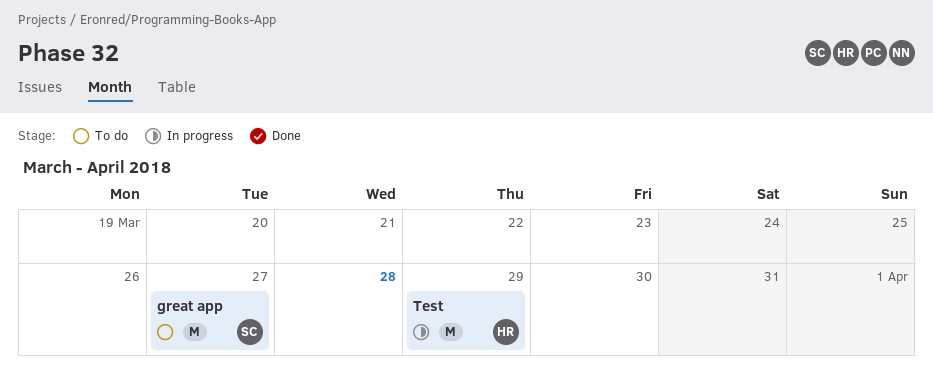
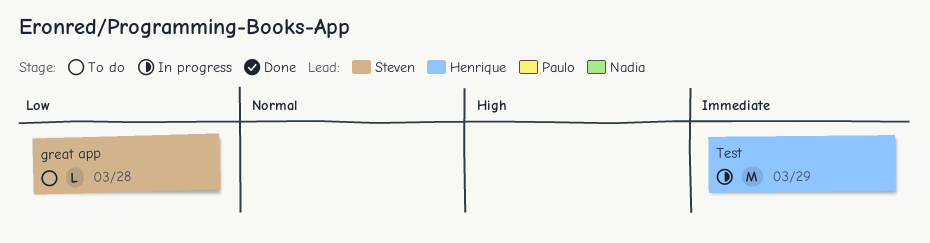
great app, estimate: M -> L
great app, due: Mar 27 -> Mar 28

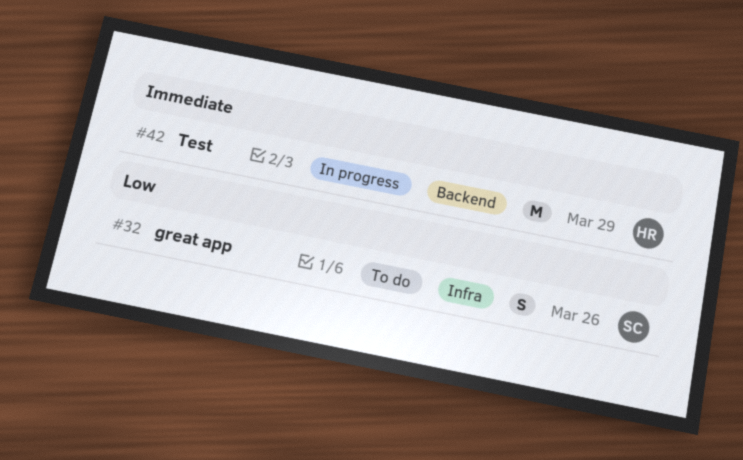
great app, estimate: L -> S
great app, due: Mar 28 -> Mar 26

